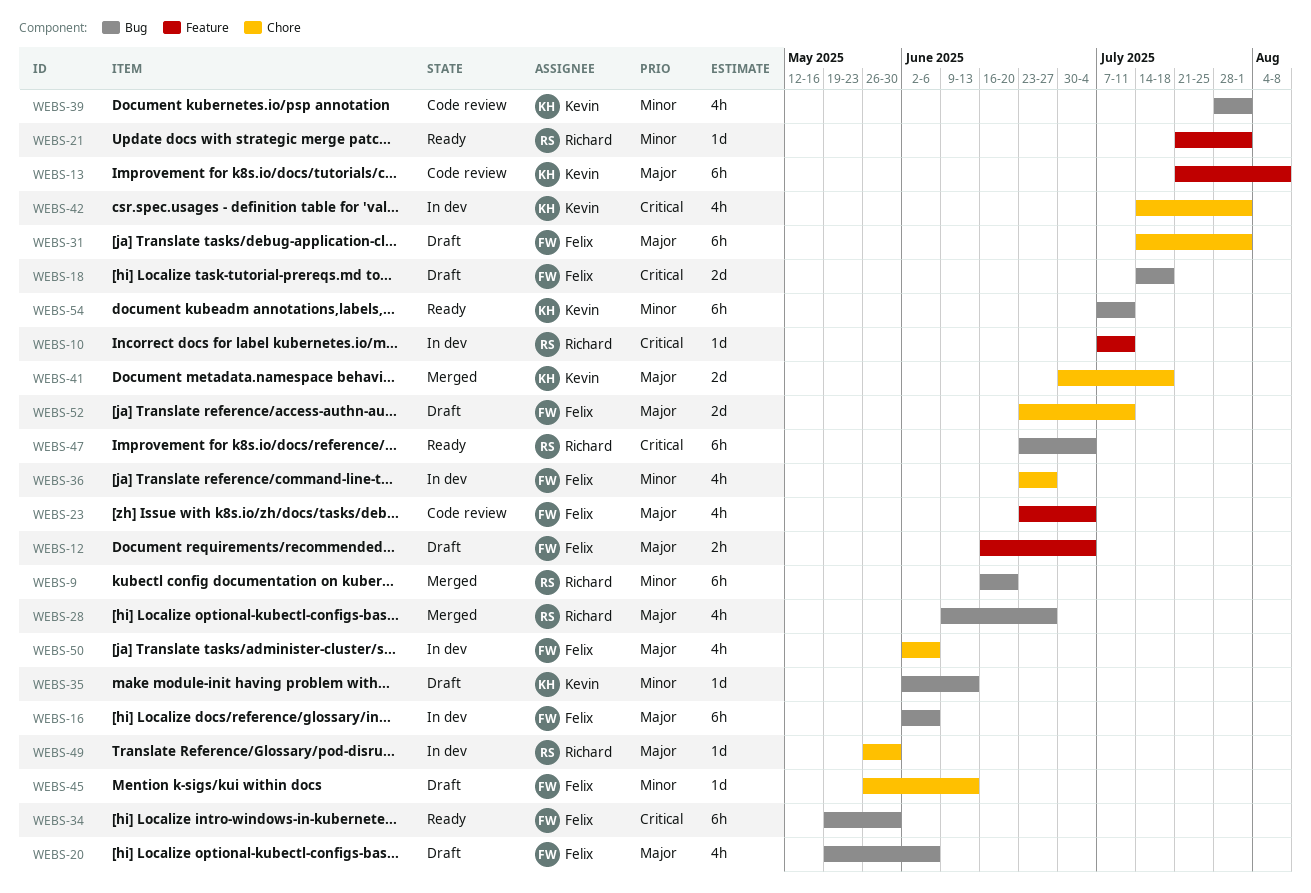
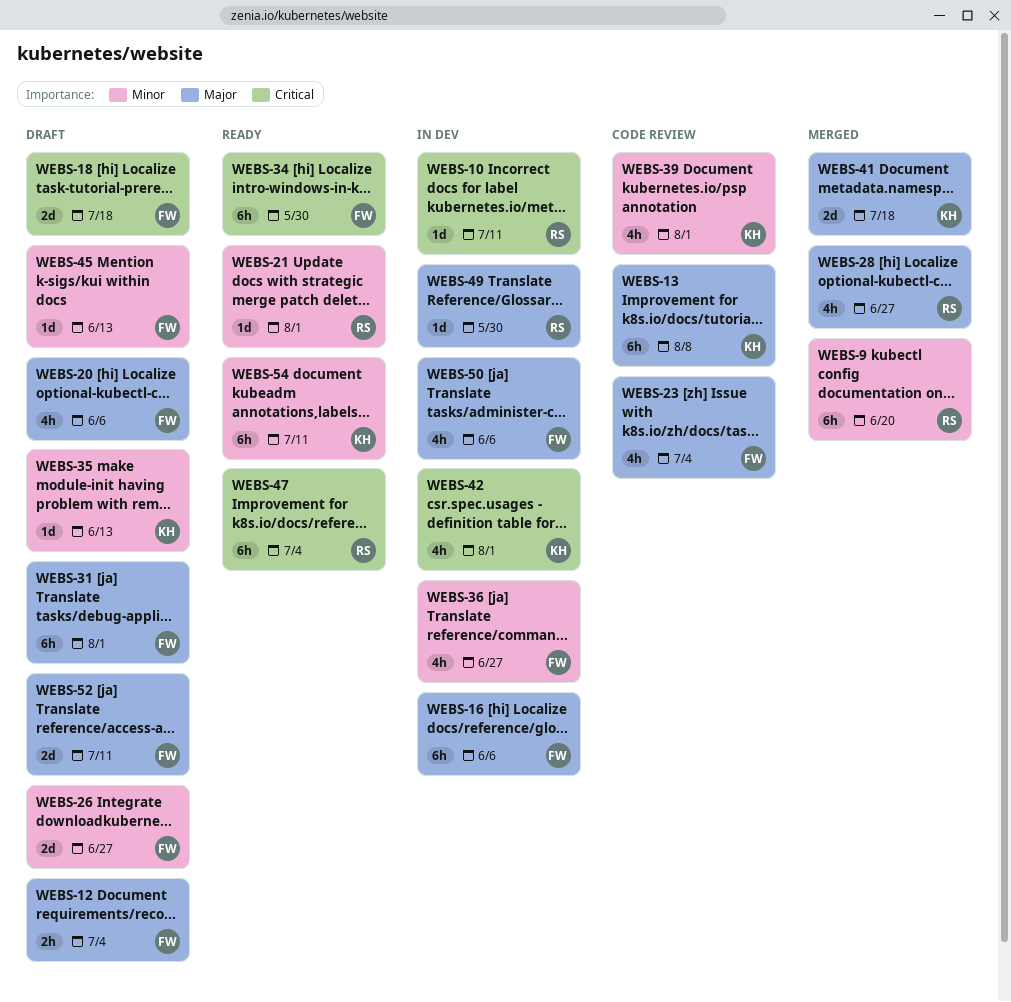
WEBS-26: none -> present

